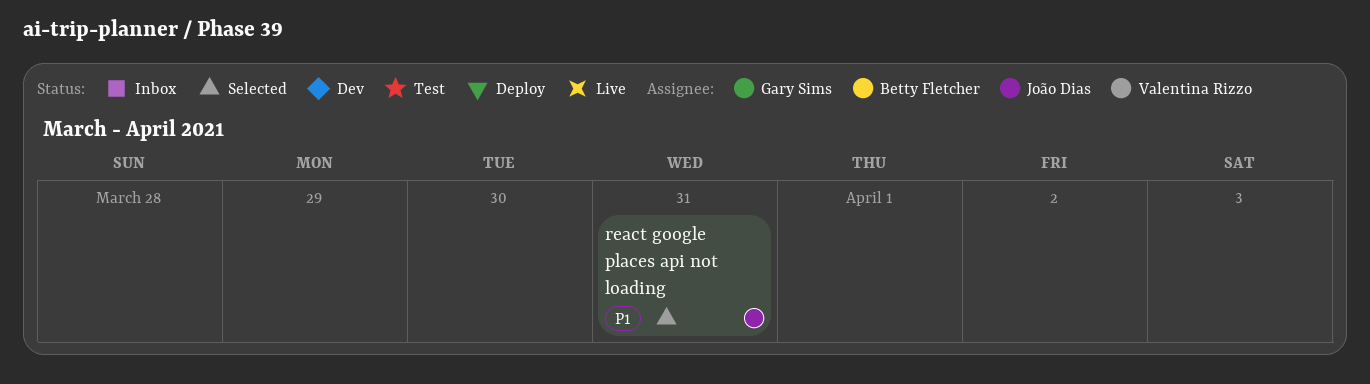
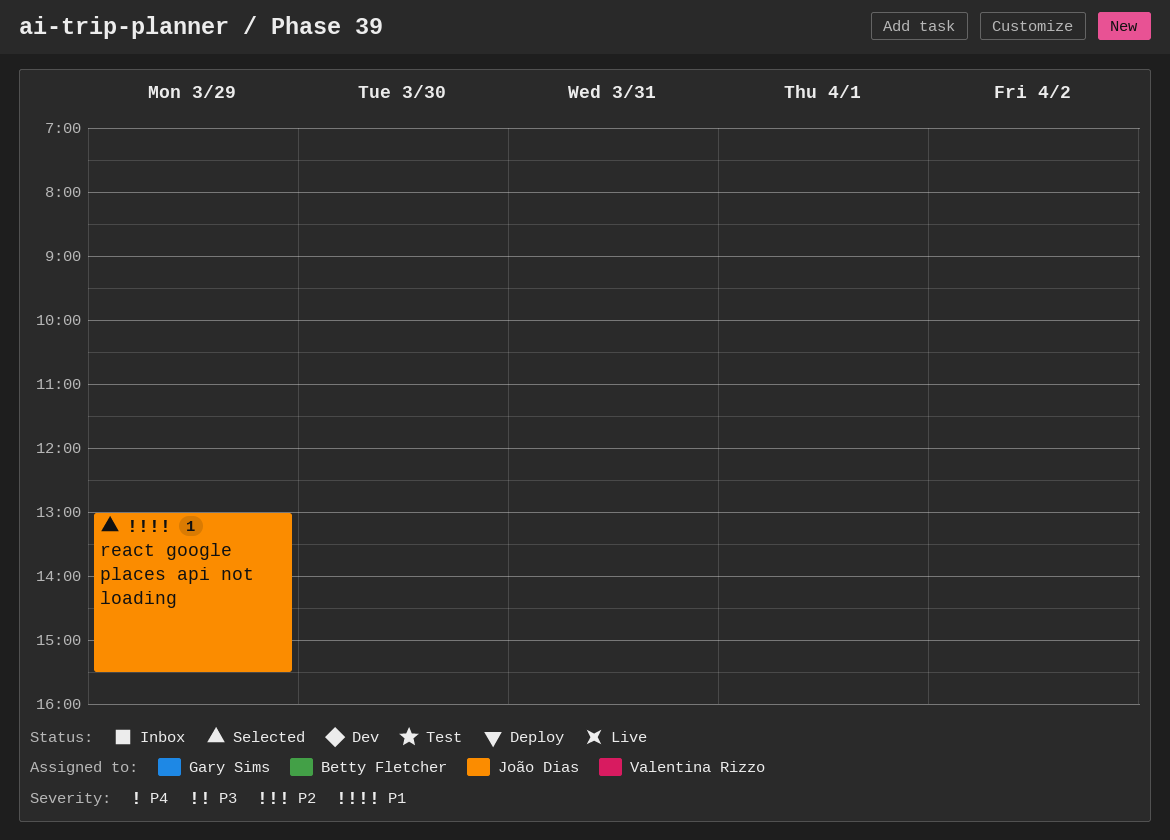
react google places api not loading, day: Mar 31 -> Mar 29

